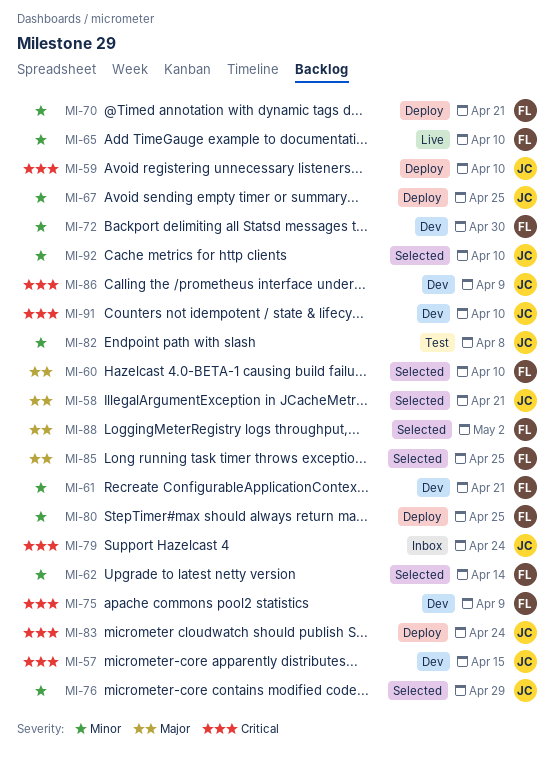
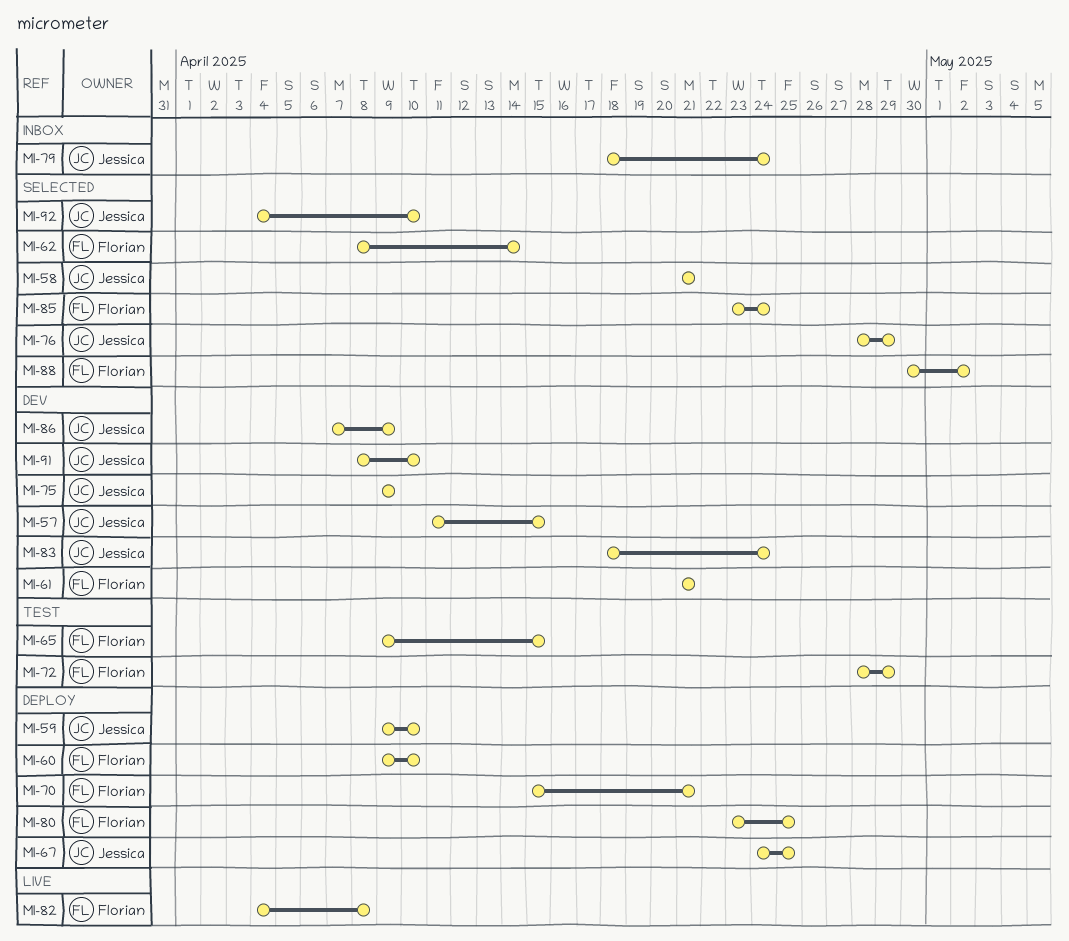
MI-60, status: Selected -> Deploy
MI-65, status: Live -> Test
MI-65, due: Apr 10 -> Apr 15
MI-72, status: Dev -> Test
MI-72, due: Apr 30 -> Apr 29
MI-75, owner: Florian -> Jessica
MI-82, status: Test -> Live
MI-82, owner: Jessica -> Florian
MI-83, status: Deploy -> Dev
MI-85, due: Apr 25 -> Apr 24

